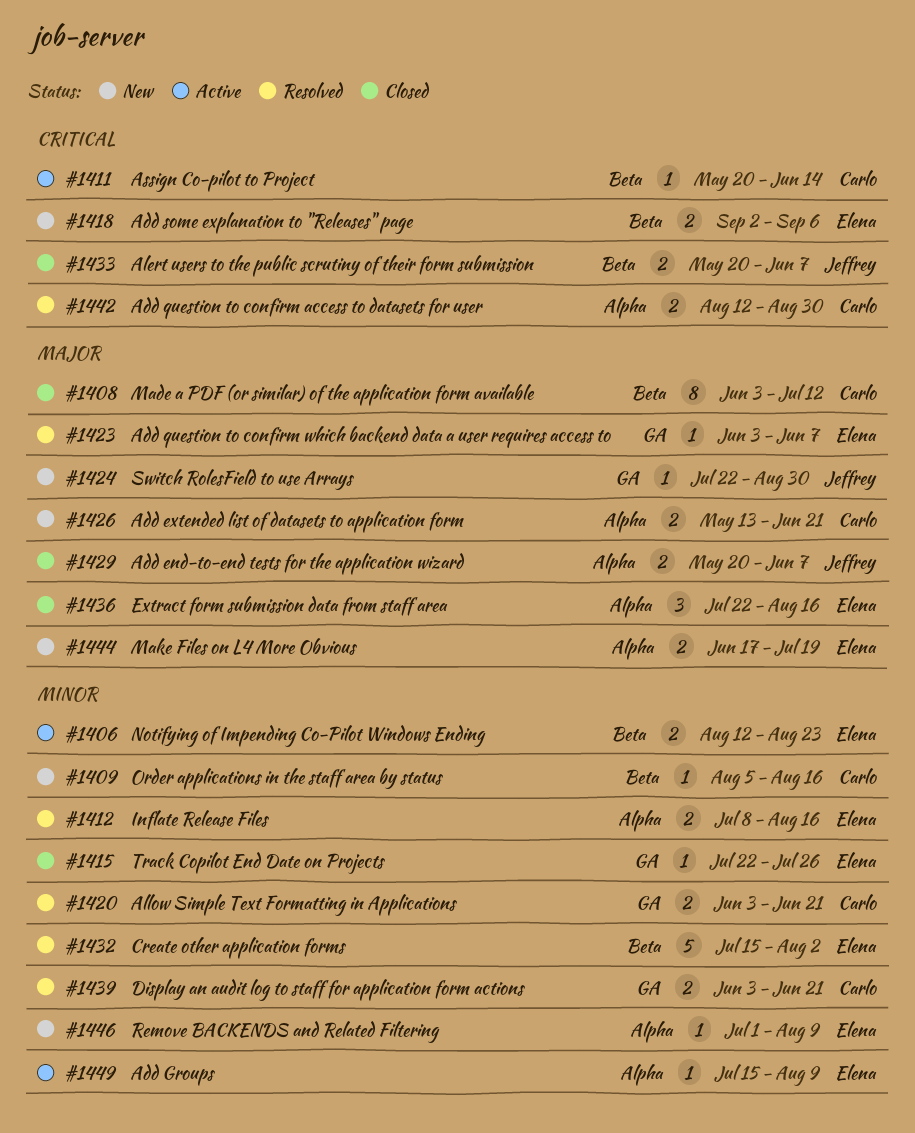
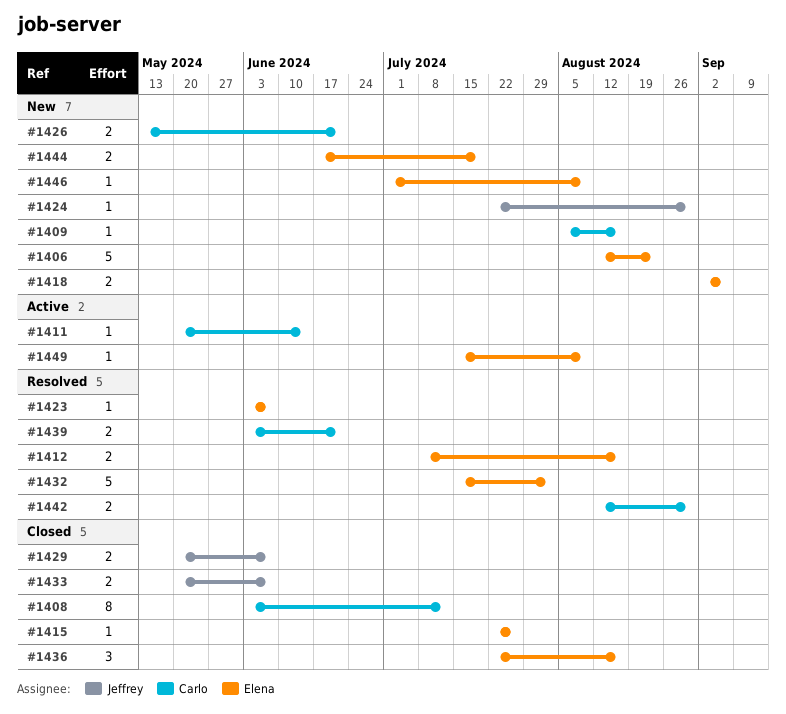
#1406, status: Active -> New
#1406, estimate: 2 -> 5
#1420: present -> none

